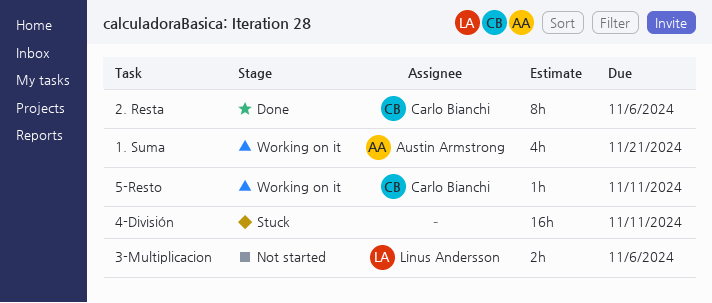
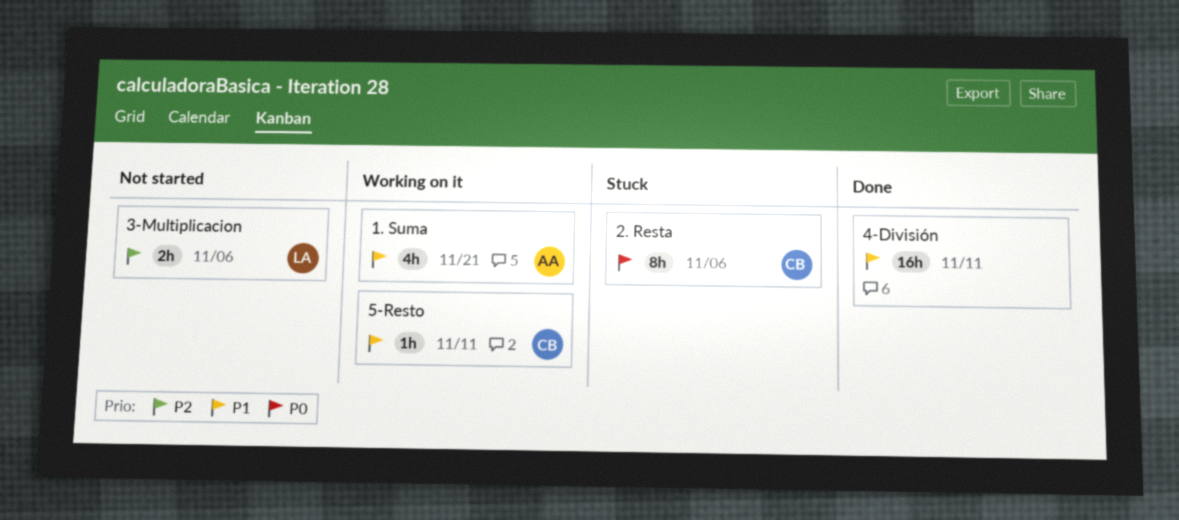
2. Resta, status: Done -> Stuck
4-División, status: Stuck -> Done

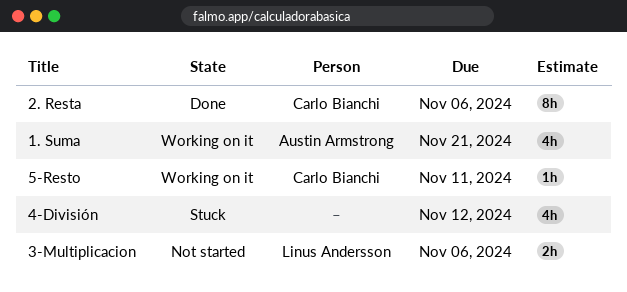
2. Resta, status: Stuck -> Done
4-División, status: Done -> Stuck
4-División, estimate: 16h -> 4h
4-División, due: Nov 11 -> Nov 12

